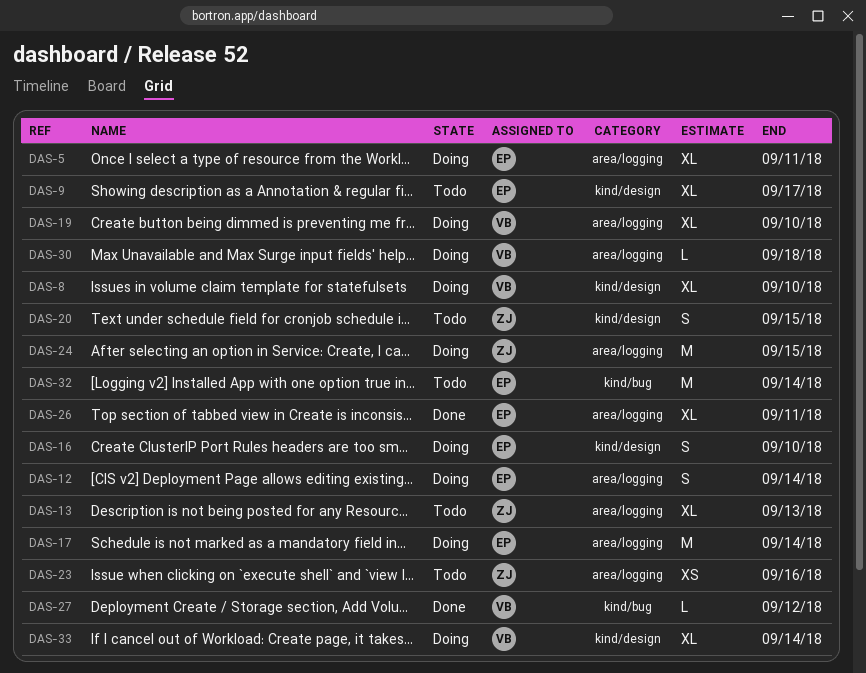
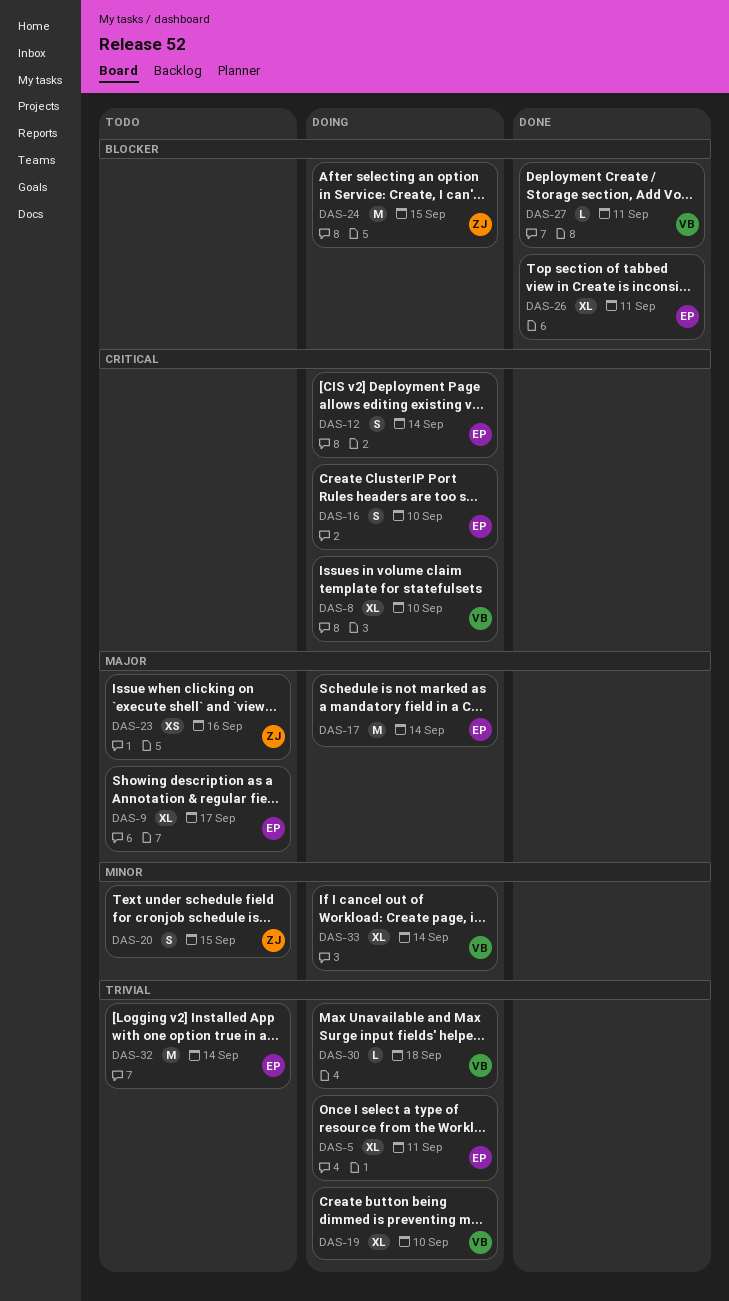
DAS-13: present -> none
DAS-27, due: Sep 12 -> Sep 11

